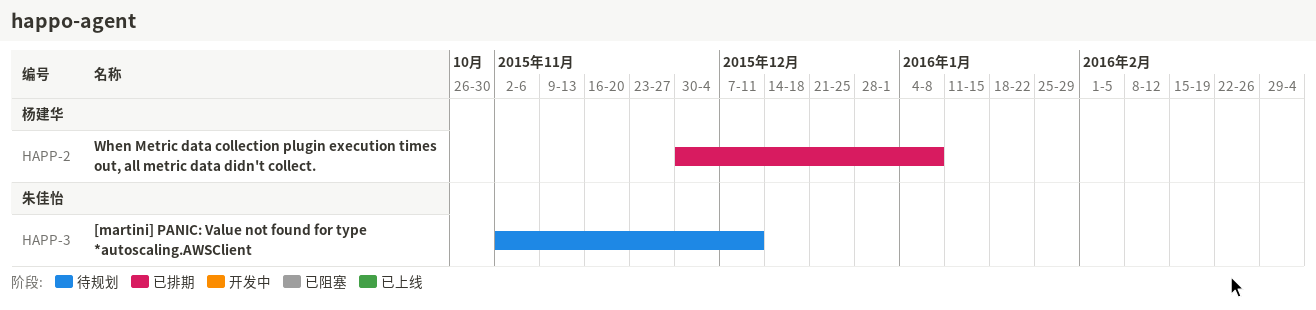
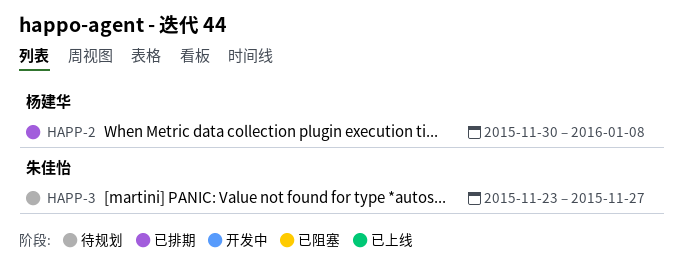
HAPP-3, start: Nov 2 -> Nov 23
HAPP-3, due: Dec 11 -> Nov 27

